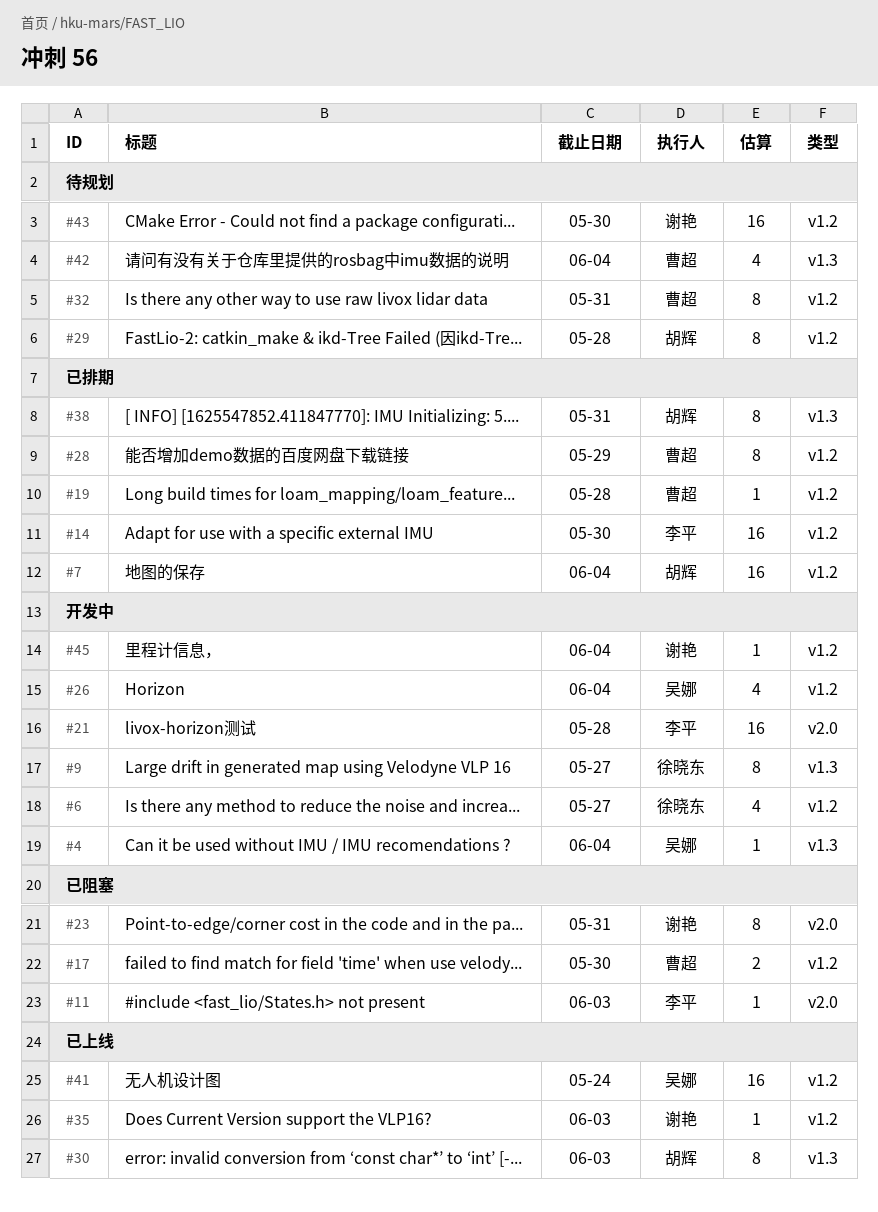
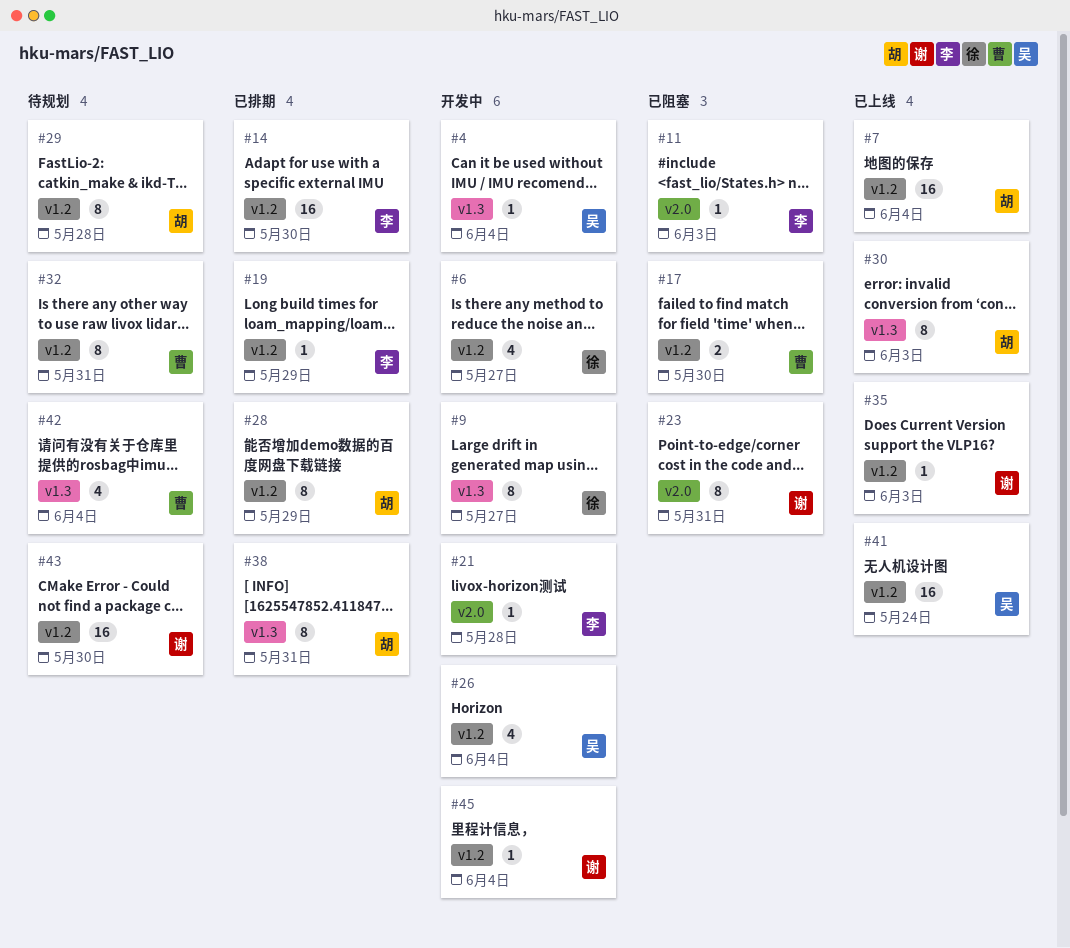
#7, status: 已排期 -> 已上线
#19, owner: 曹超 -> 李平
#19, due: May 28 -> May 29
#21, estimate: 16 -> 1
#28, owner: 曹超 -> 胡辉

